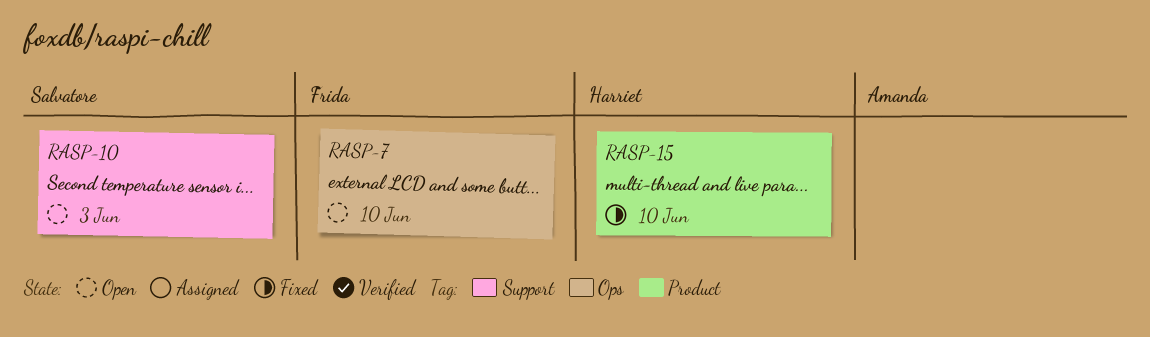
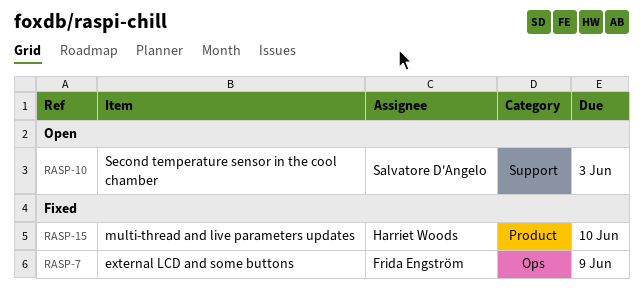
RASP-7, status: Open -> Fixed
RASP-7, due: Jun 10 -> Jun 9

